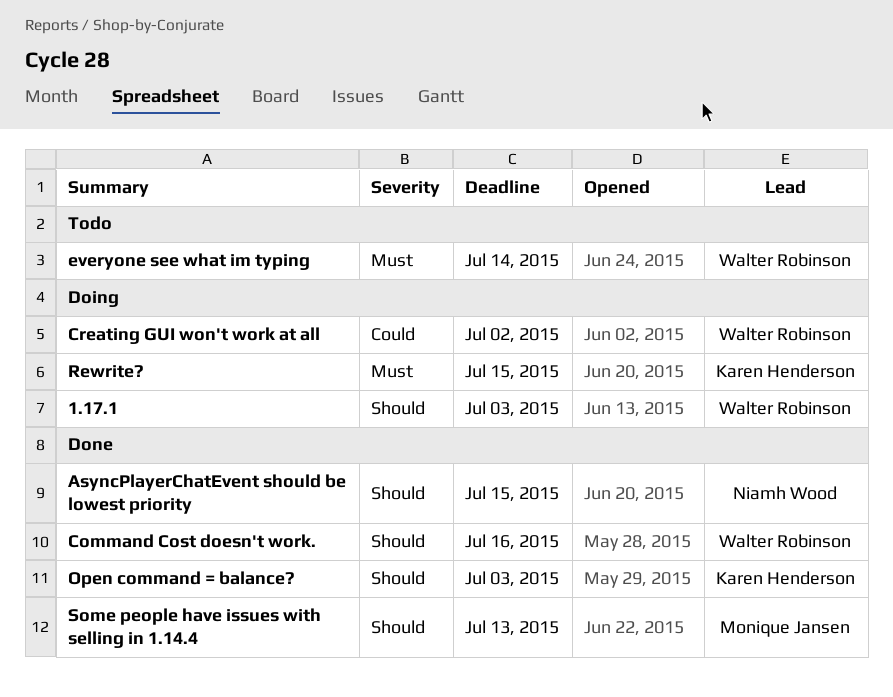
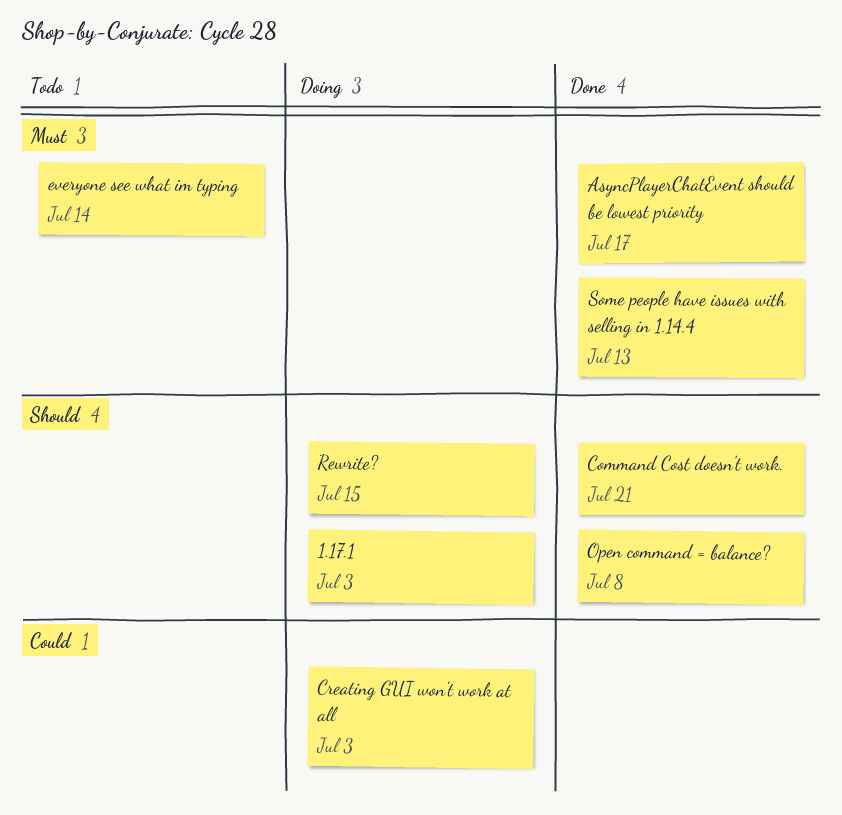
AsyncPlayerChatEvent should be lowest priority, priority: Should -> Must
AsyncPlayerChatEvent should be lowest priority, due: Jul 15 -> Jul 17
Command Cost doesn't work., due: Jul 16 -> Jul 21
Creating GUI won't work at all, due: Jul 2 -> Jul 3
Open command = balance?, due: Jul 3 -> Jul 8
Rewrite?, priority: Must -> Should
Some people have issues with selling in 1.14.4, priority: Should -> Must

